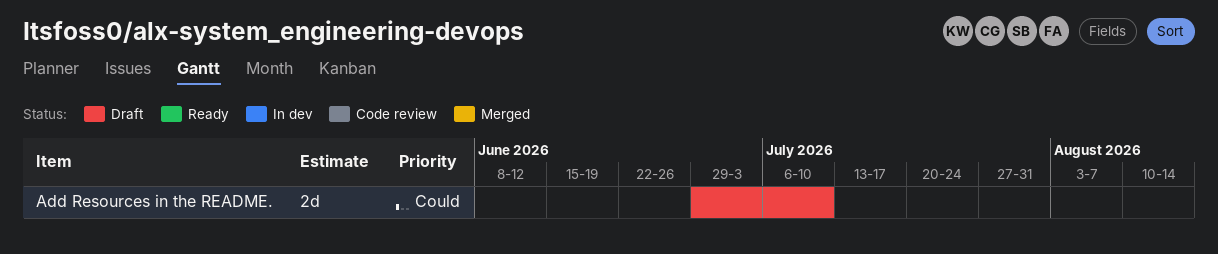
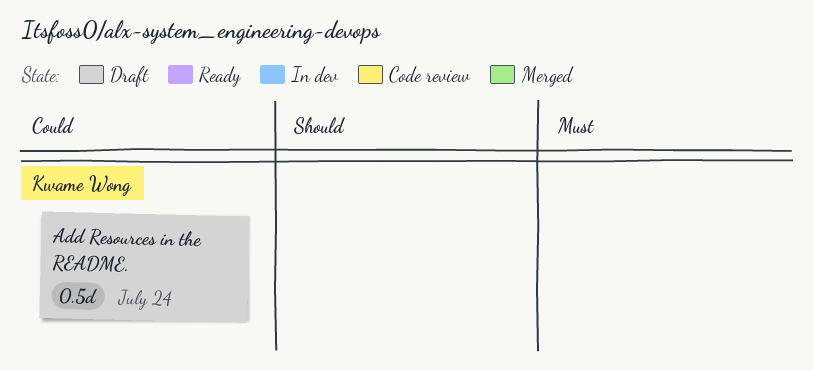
Add Resources in the README., estimate: 2d -> 0.5d
Add Resources in the README., due: Jul 10 -> Jul 24

